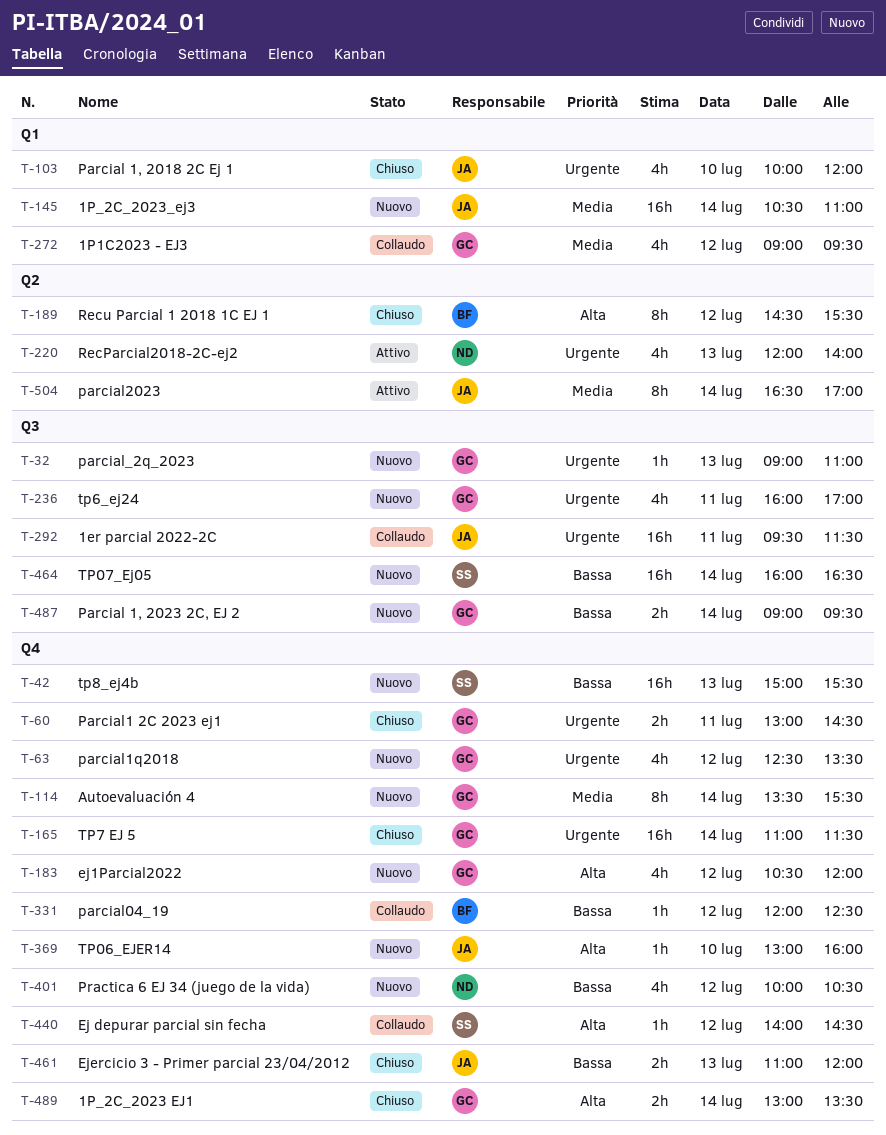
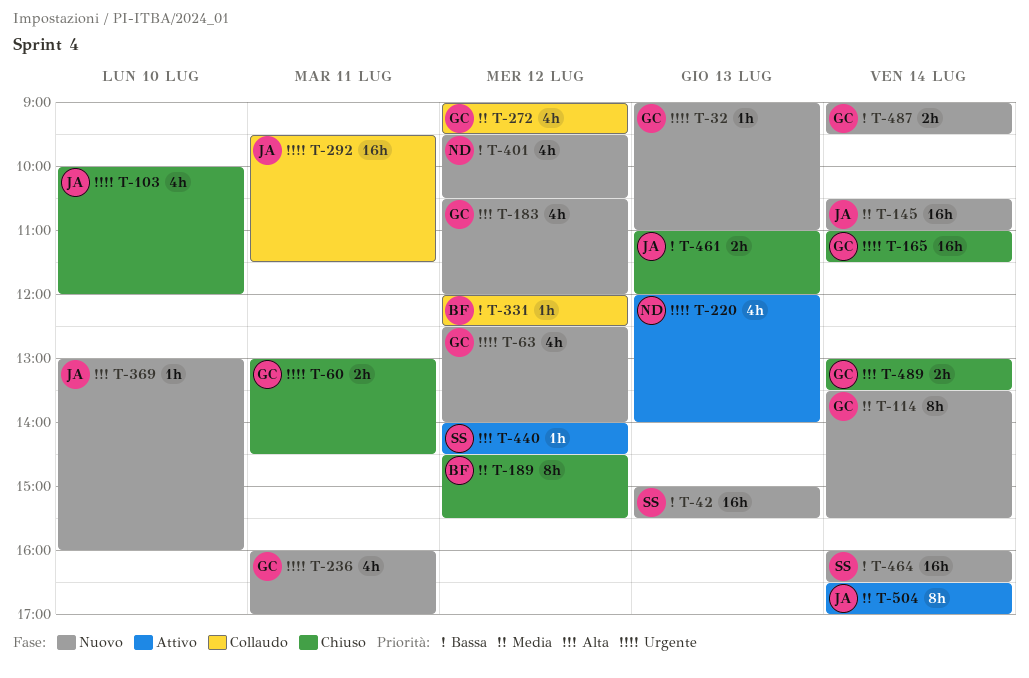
T-63, ends: 13:30 -> 14:00
T-189, priority: Alta -> Media
T-401, begins: 10:00 -> 09:30
T-440, status: Collaudo -> Attivo

